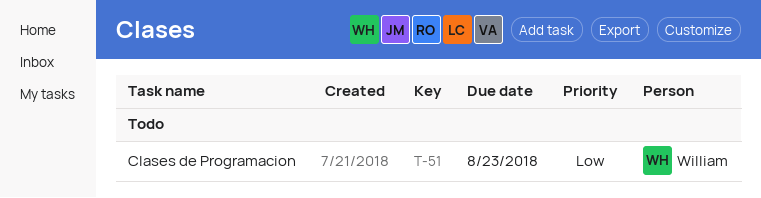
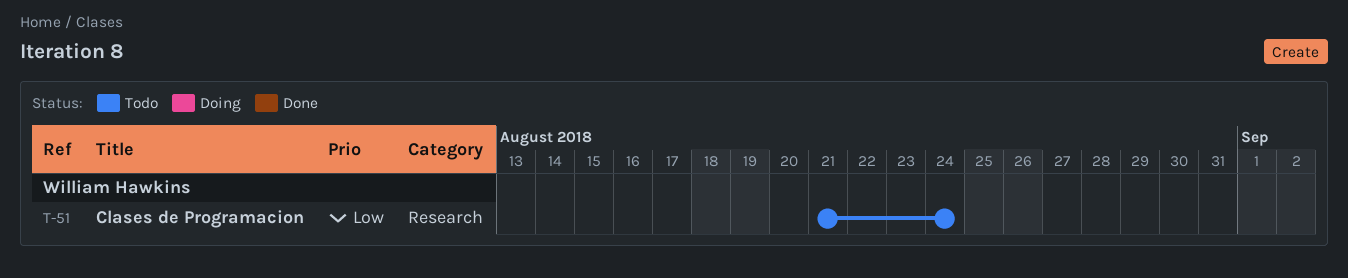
T-51, due: Aug 23 -> Aug 24

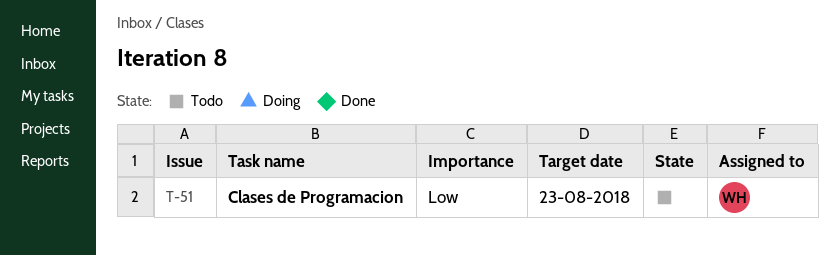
T-51, due: Aug 24 -> Aug 23

